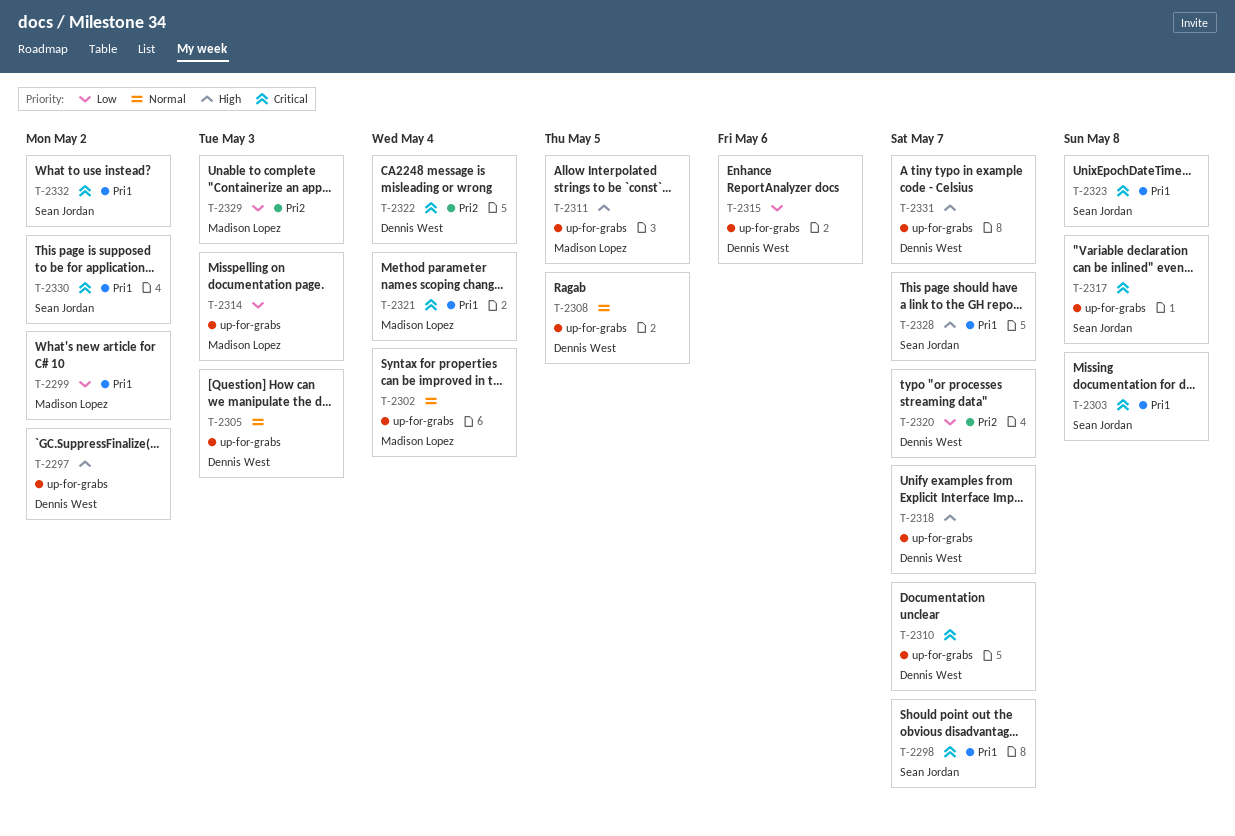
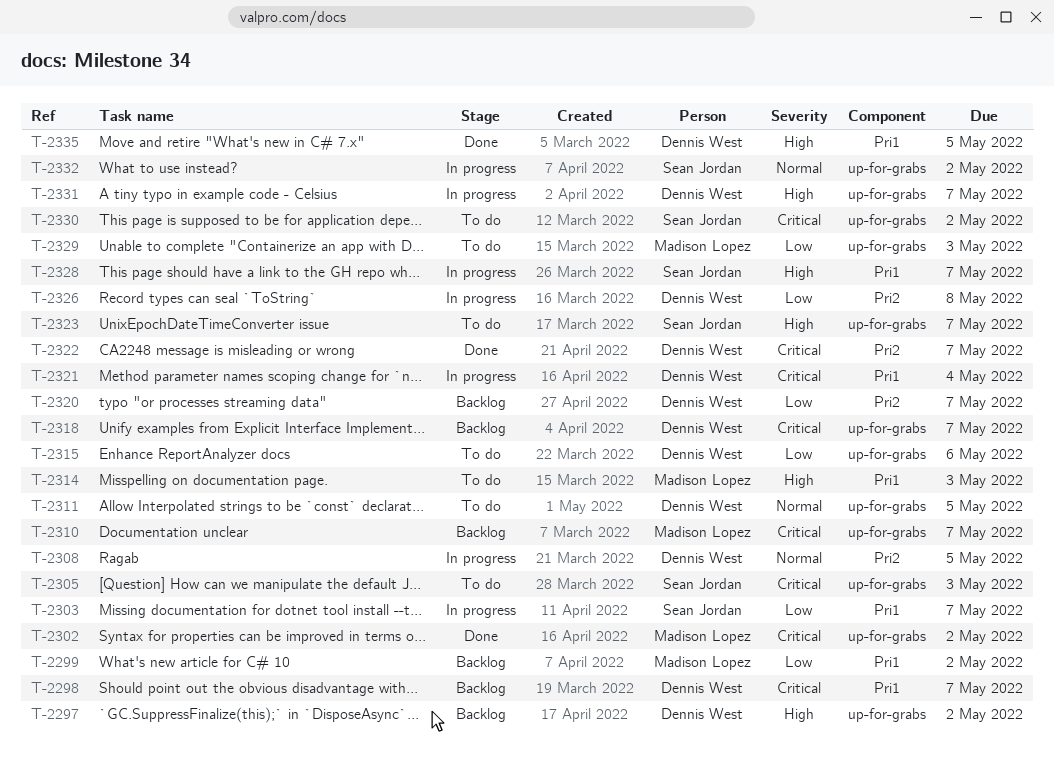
T-2298, owner: Sean Jordan -> Dennis West
T-2302, priority: Normal -> Critical
T-2302, due: May 4 -> May 2
T-2303, priority: Critical -> Low
T-2303, due: May 8 -> May 7
T-2305, owner: Dennis West -> Sean Jordan
T-2305, priority: Normal -> Critical
T-2308, label: up-for-grabs -> Pri2
T-2310, owner: Dennis West -> Madison Lopez
T-2311, owner: Madison Lopez -> Dennis West
T-2311, priority: High -> Normal
T-2314, priority: Low -> High
T-2314, label: up-for-grabs -> Pri1
T-2317: present -> none
T-2318, priority: High -> Critical
T-2321, owner: Madison Lopez -> Dennis West
T-2322, due: May 4 -> May 7
T-2323, priority: Critical -> High
T-2323, label: Pri1 -> up-for-grabs
T-2323, due: May 8 -> May 7
T-2326: none -> present
T-2329, label: Pri2 -> up-for-grabs
T-2330, label: Pri1 -> up-for-grabs
T-2332, priority: Critical -> Normal
T-2332, label: Pri1 -> up-for-grabs
T-2335: none -> present

